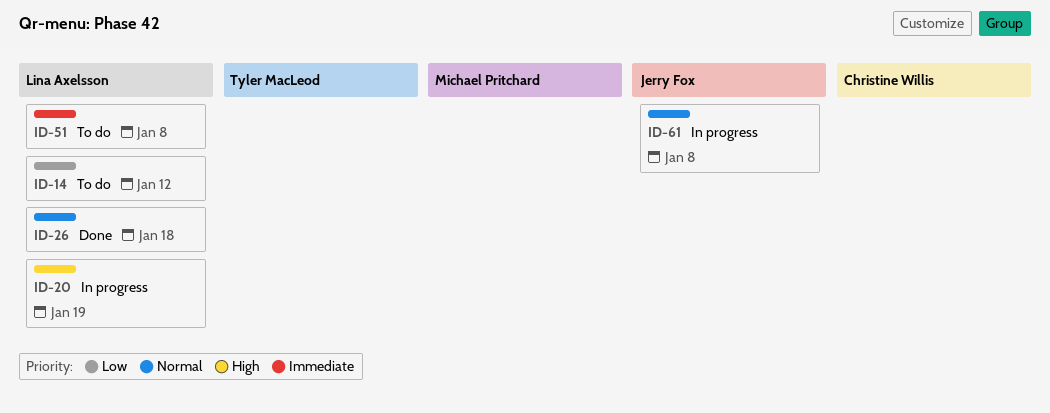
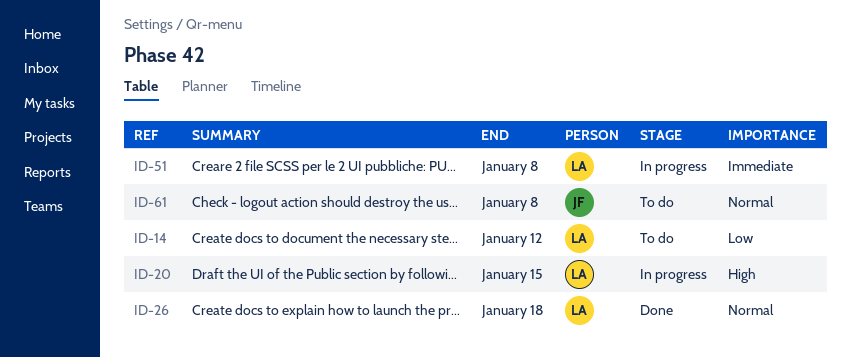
ID-20, due: Jan 19 -> Jan 15
ID-51, status: To do -> In progress
ID-61, status: In progress -> To do

